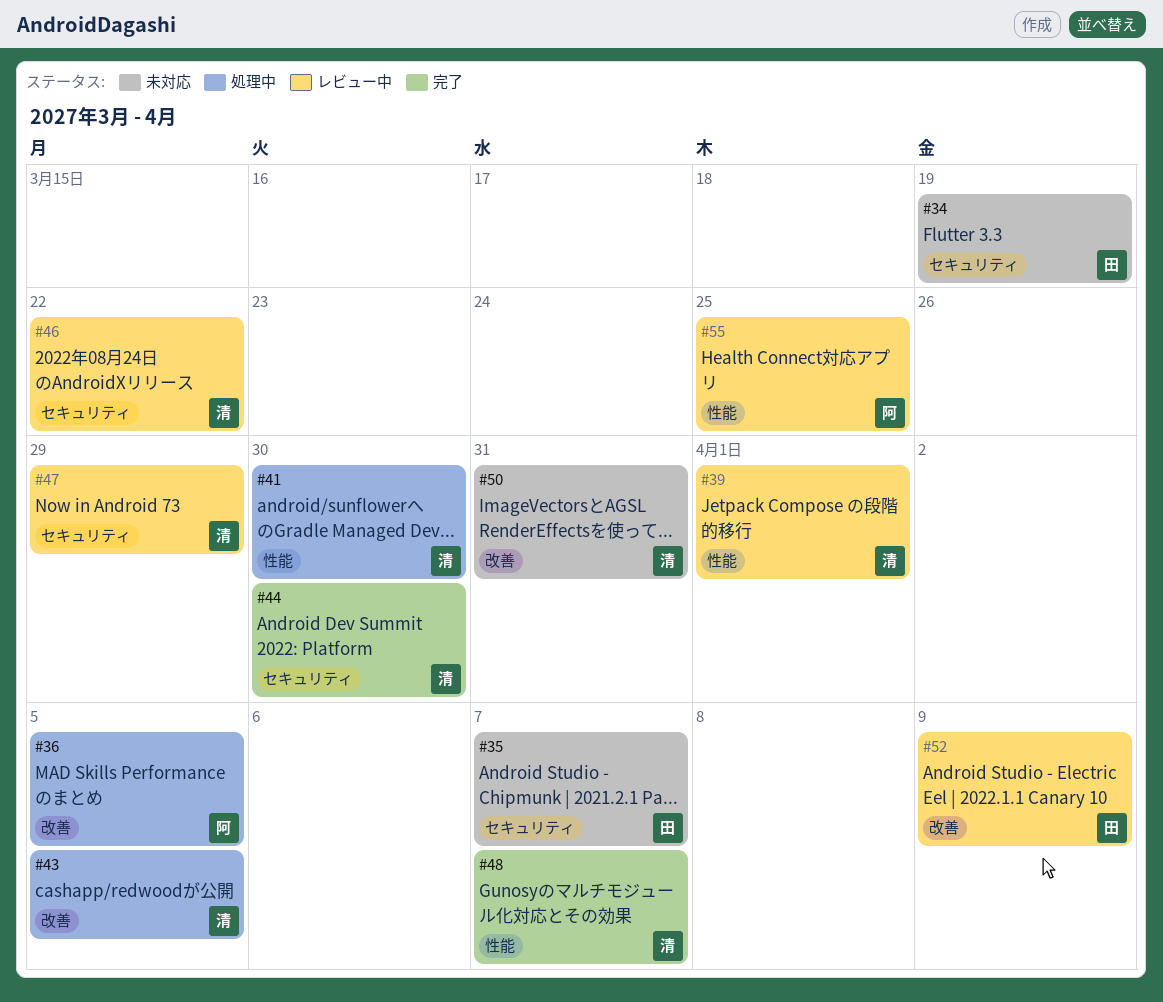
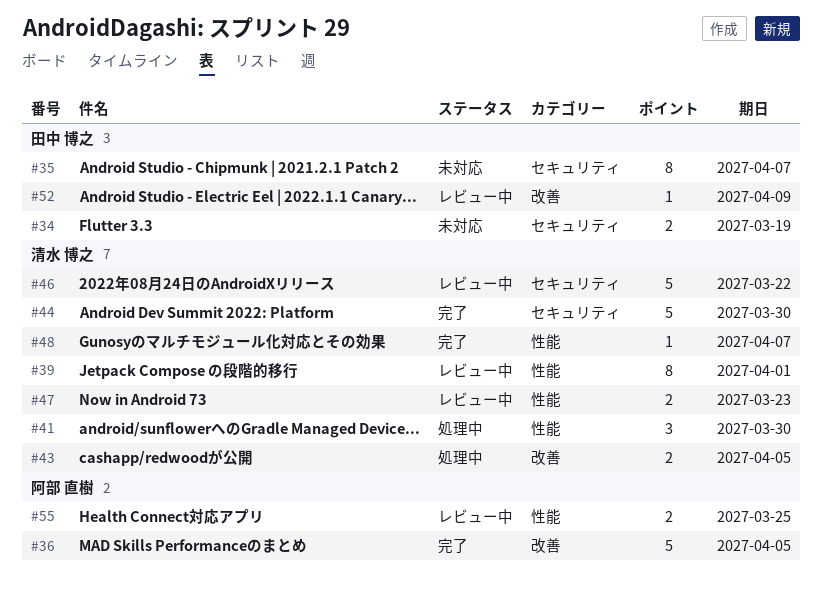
#36, status: 処理中 -> 完了
#47, label: セキュリティ -> 性能
#47, due: Mar 29 -> Mar 23
#50: present -> none

